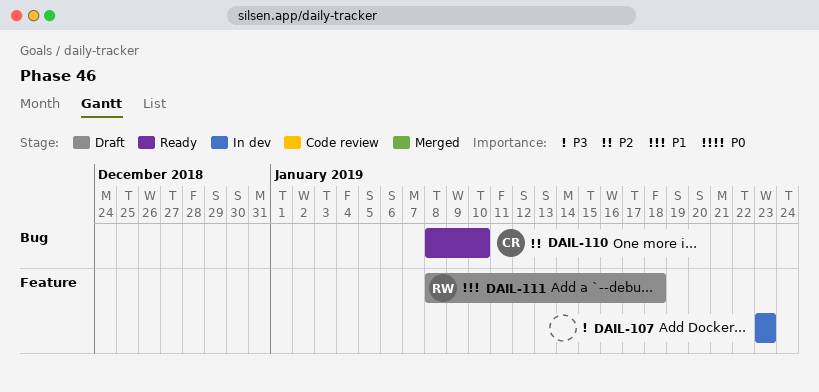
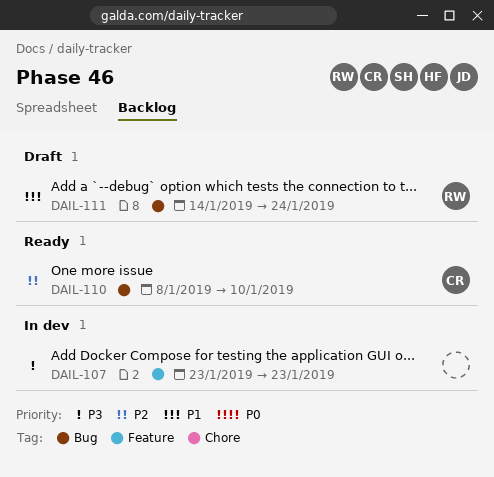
DAIL-111, label: Feature -> Bug
DAIL-111, start: Jan 8 -> Jan 14
DAIL-111, due: Jan 18 -> Jan 24

